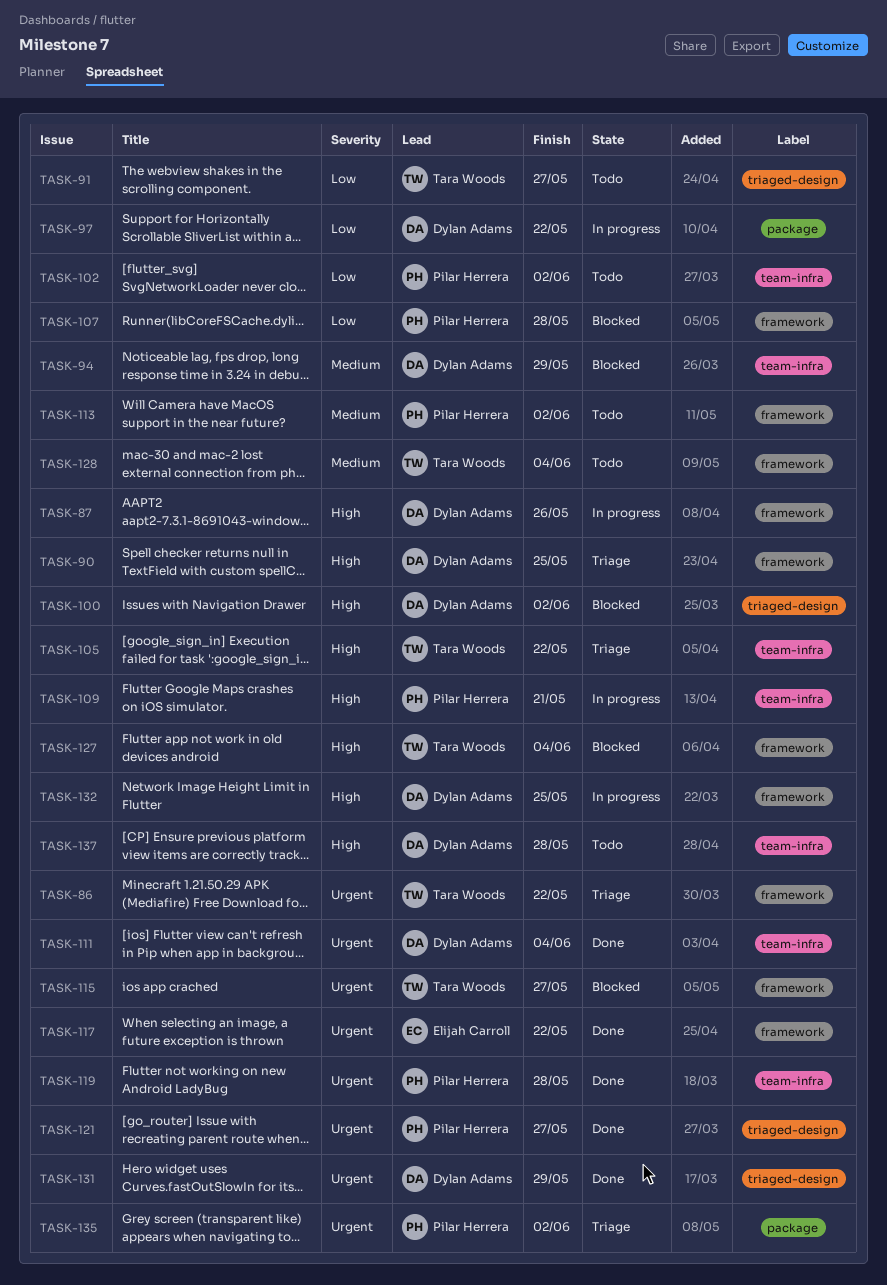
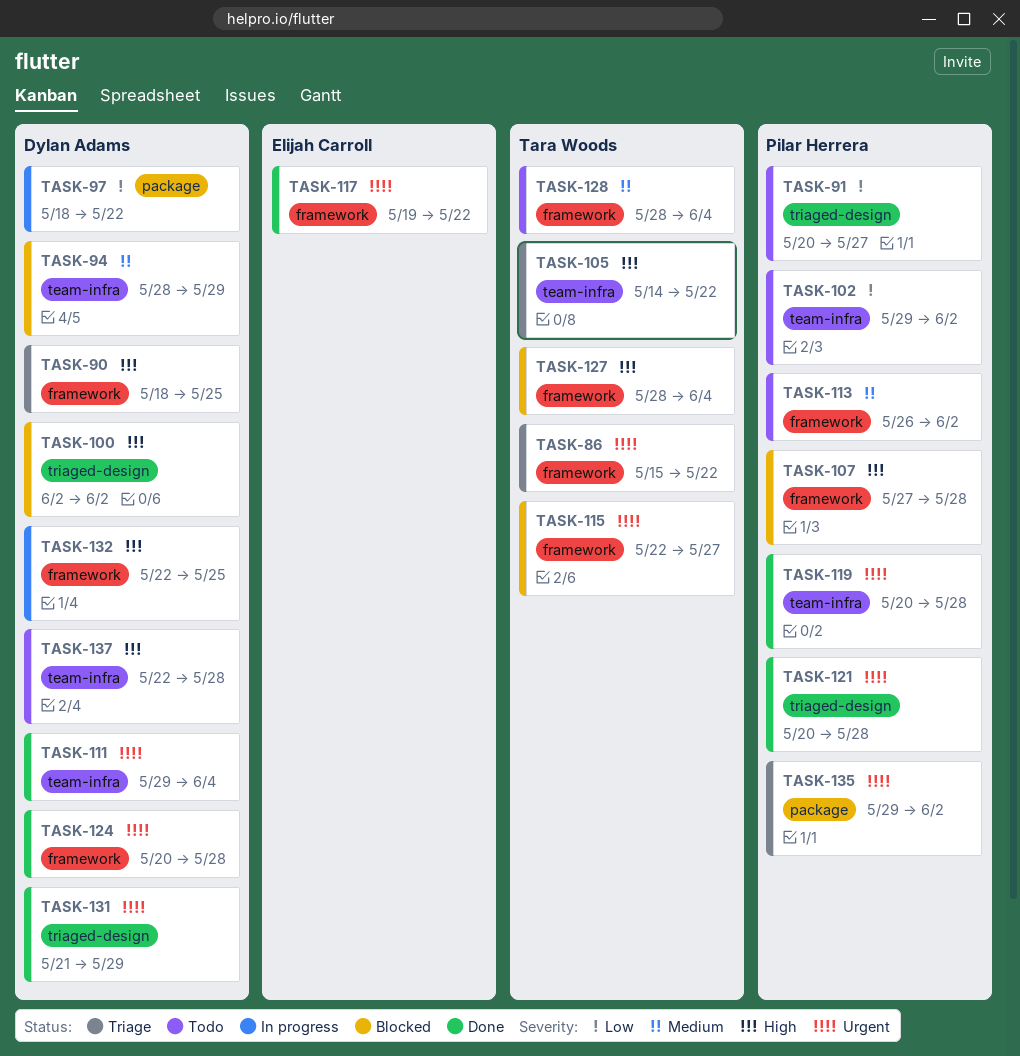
TASK-87: present -> none
TASK-91, owner: Tara Woods -> Pilar Herrera
TASK-107, priority: Low -> High
TASK-109: present -> none
TASK-121, due: May 27 -> May 28
TASK-124: none -> present

